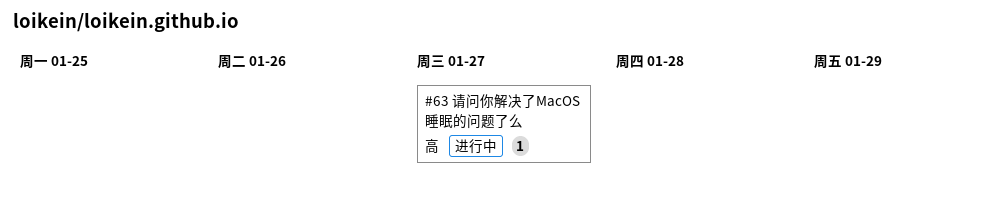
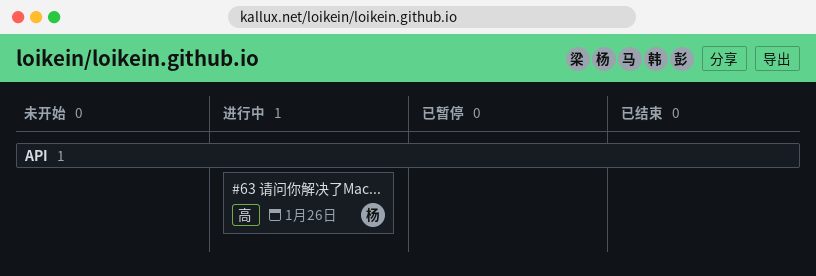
#63, due: Jan 27 -> Jan 26

